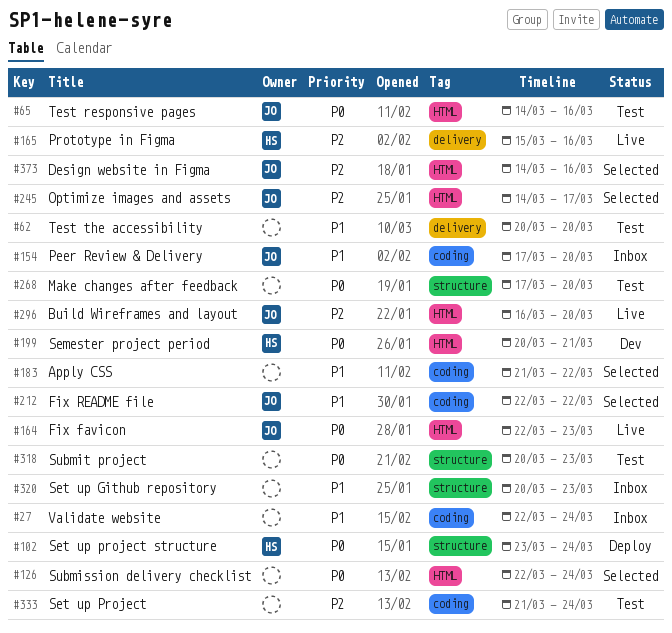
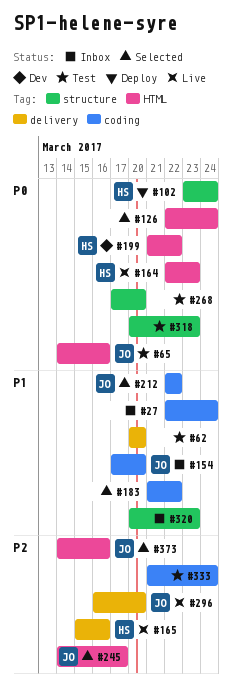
#164, owner: JO -> HS
#199, start: Mar 20 -> Mar 21
#199, due: Mar 21 -> Mar 22
#296, label: HTML -> delivery

